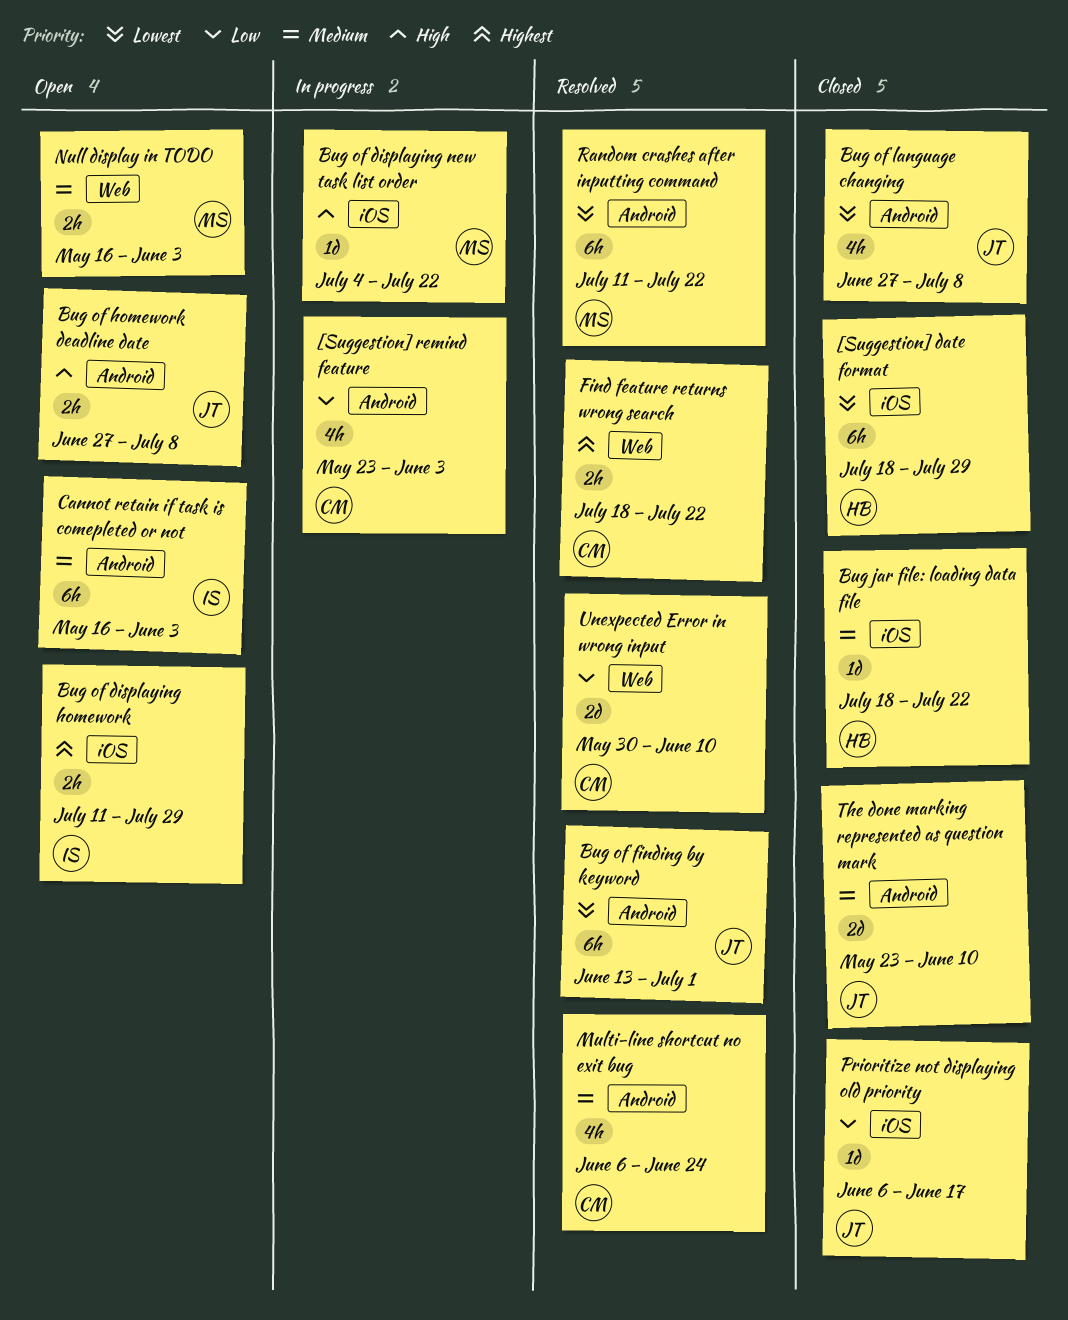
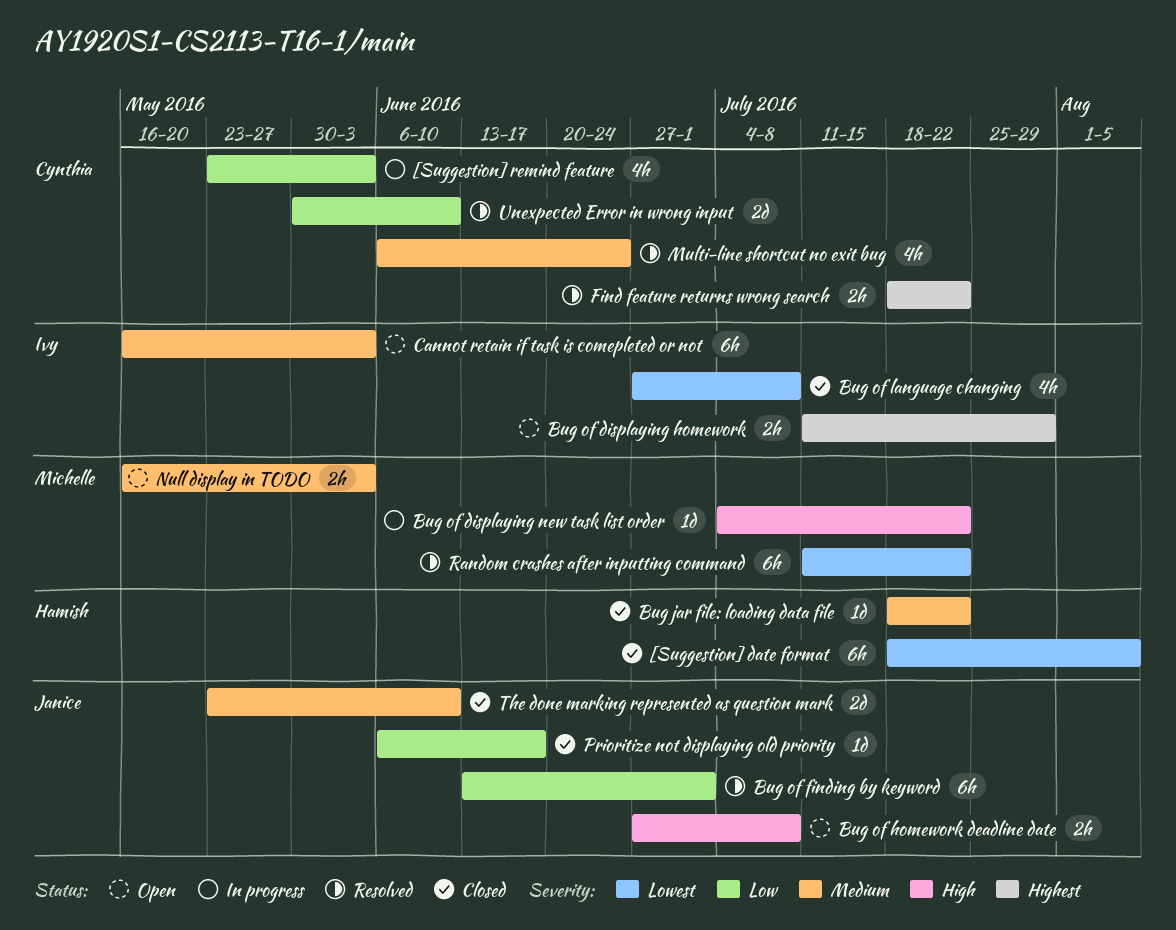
[Suggestion] date format, due: Jul 29 -> Aug 5
Bug of finding by keyword, priority: Lowest -> Low
Bug of language changing, owner: Janice -> Ivy

